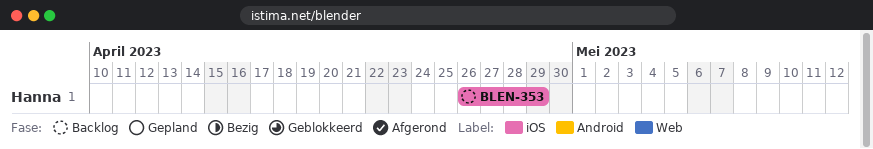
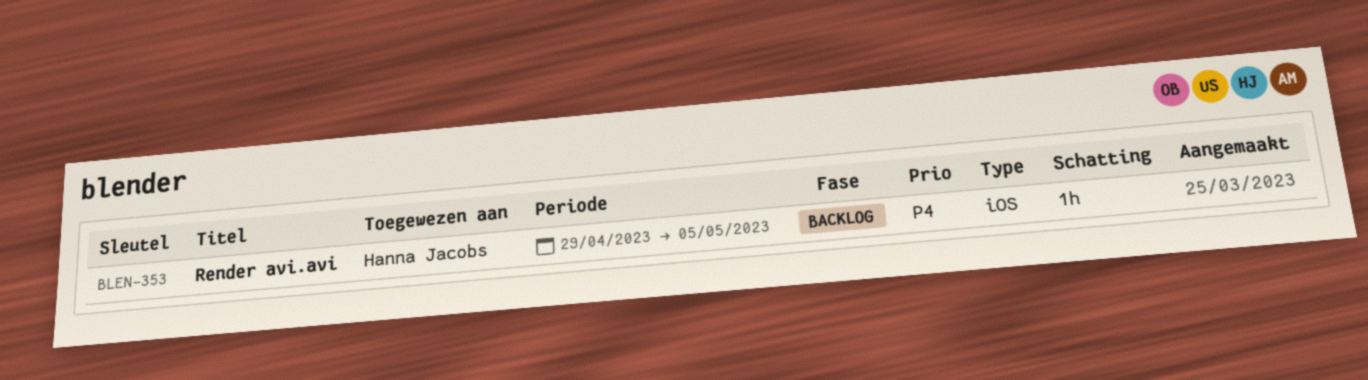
BLEN-353, start: Apr 26 -> Apr 29
BLEN-353, due: Apr 29 -> May 5

